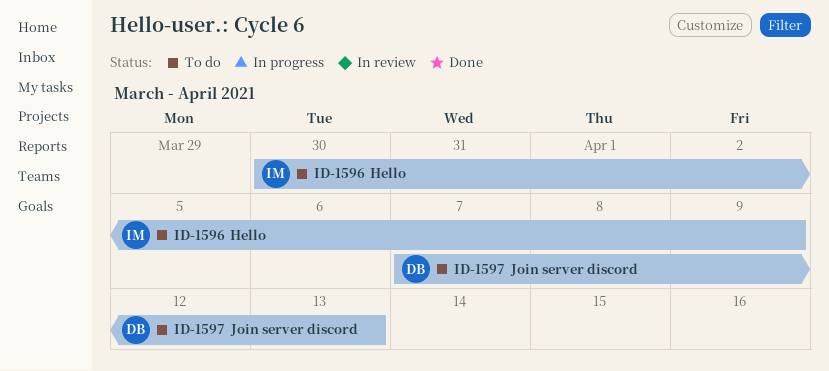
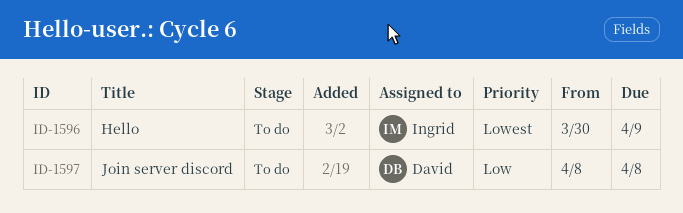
ID-1597, start: Apr 7 -> Apr 8
ID-1597, due: Apr 13 -> Apr 8

